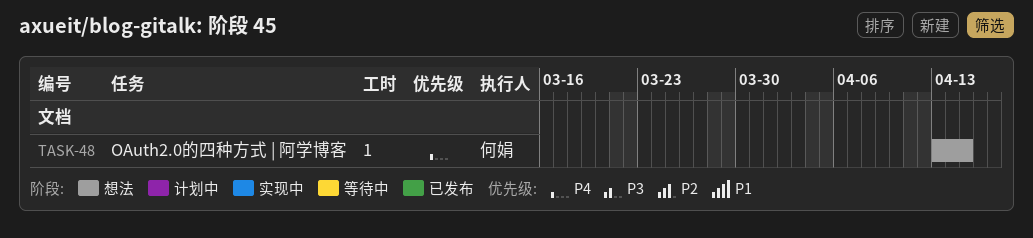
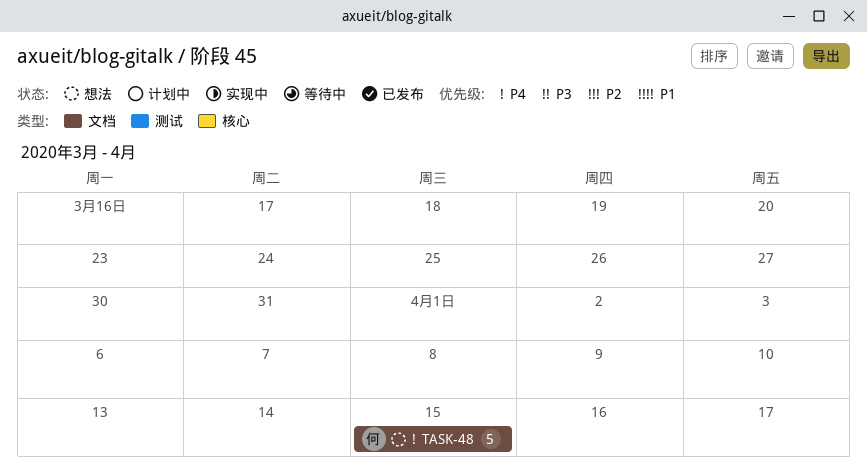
TASK-48, estimate: 1 -> 5
TASK-48, start: Apr 13 -> Apr 15

